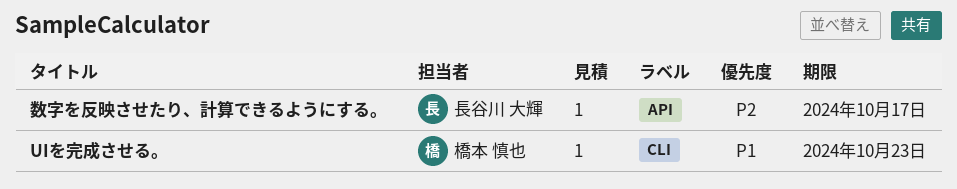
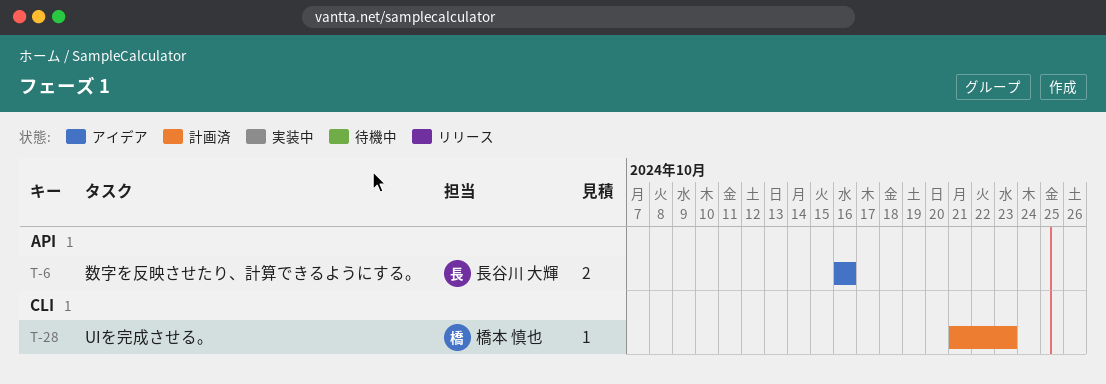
数字を反映させたり、計算できるようにする。, estimate: 1 -> 2
数字を反映させたり、計算できるようにする。, due: Oct 17 -> Oct 16

